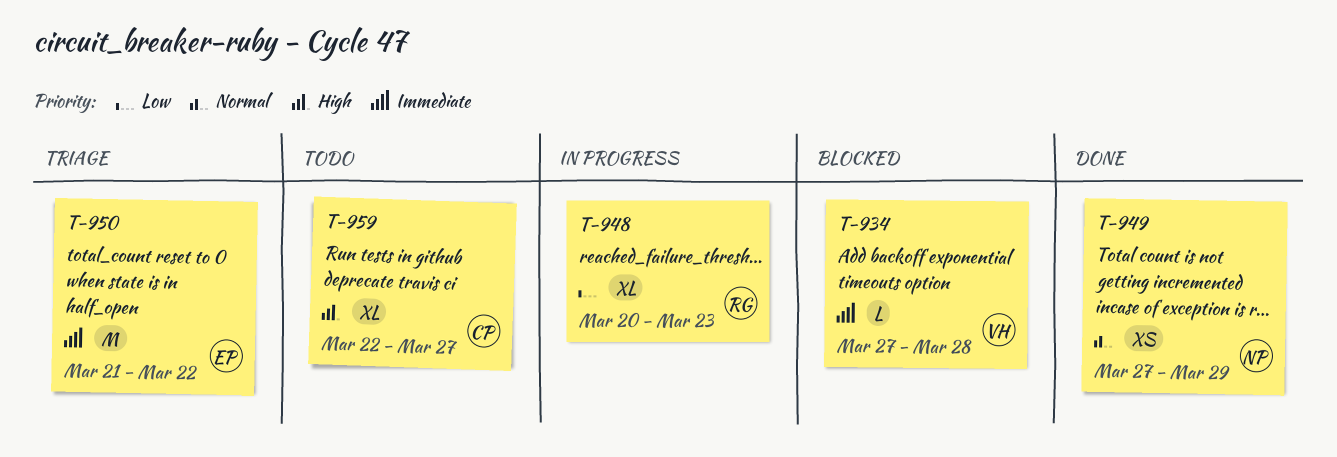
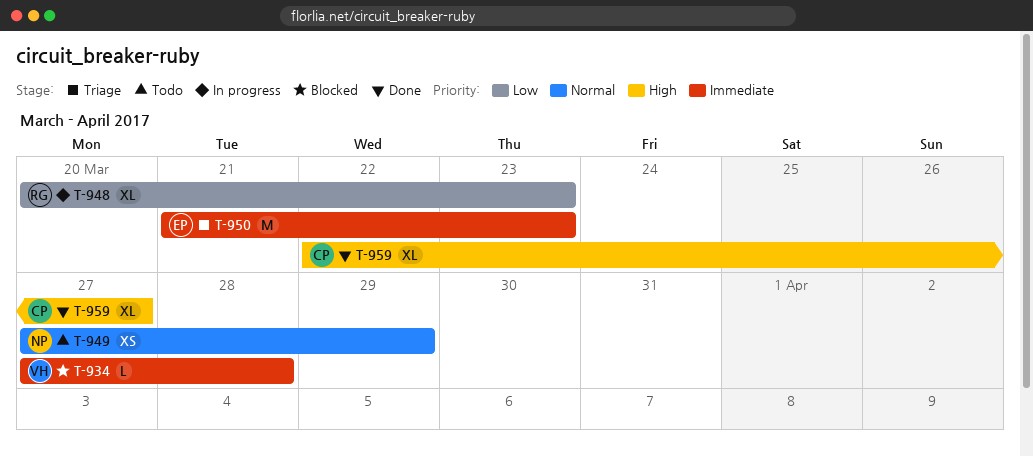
T-949, status: Done -> Todo
T-950, due: Mar 22 -> Mar 23
T-959, status: Todo -> Done

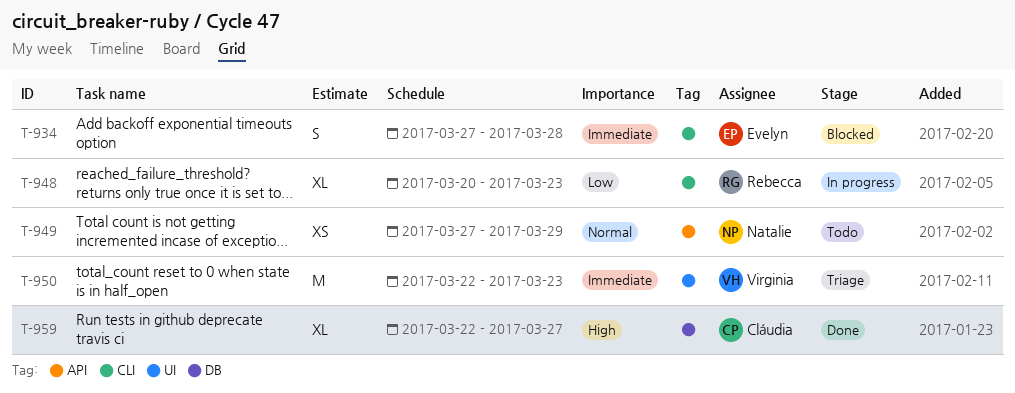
T-934, owner: Virginia -> Evelyn
T-934, estimate: L -> S
T-950, owner: Evelyn -> Virginia
T-950, start: Mar 21 -> Mar 22

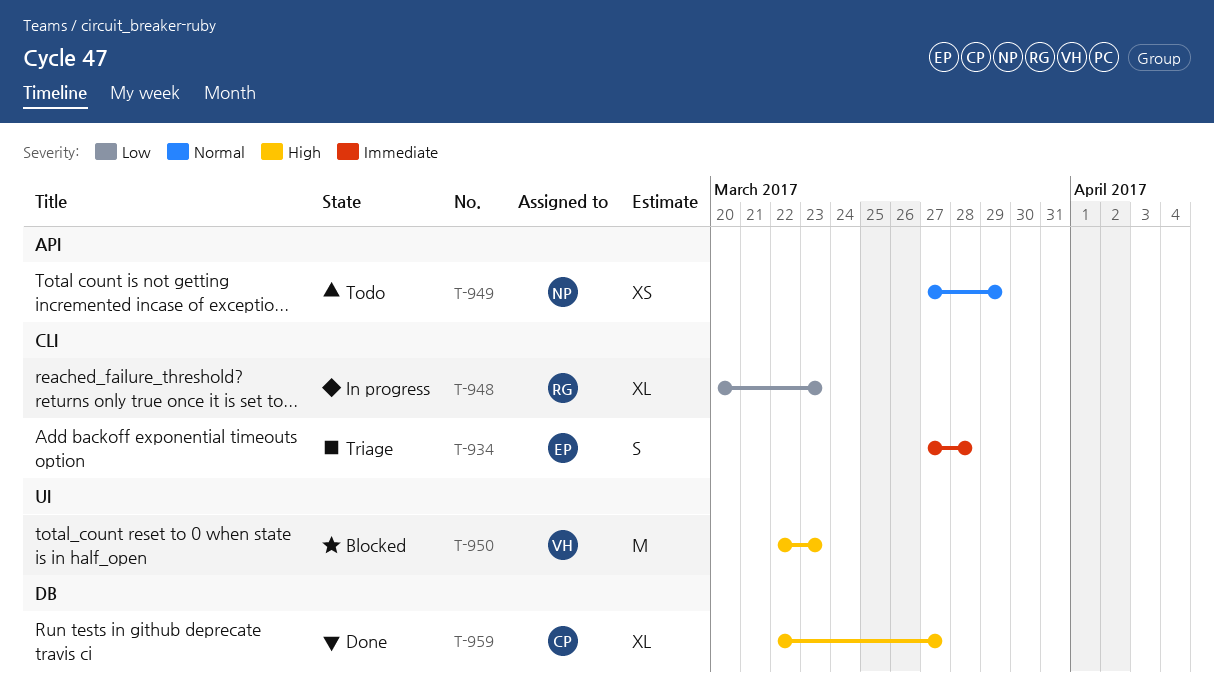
T-934, status: Blocked -> Triage
T-950, status: Triage -> Blocked
T-950, priority: Immediate -> High

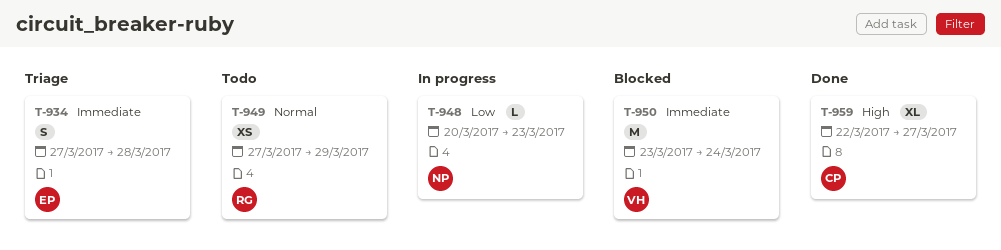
T-948, owner: RG -> NP
T-948, estimate: XL -> L
T-949, owner: NP -> RG
T-950, priority: High -> Immediate
T-950, start: Mar 22 -> Mar 23
T-950, due: Mar 23 -> Mar 24

